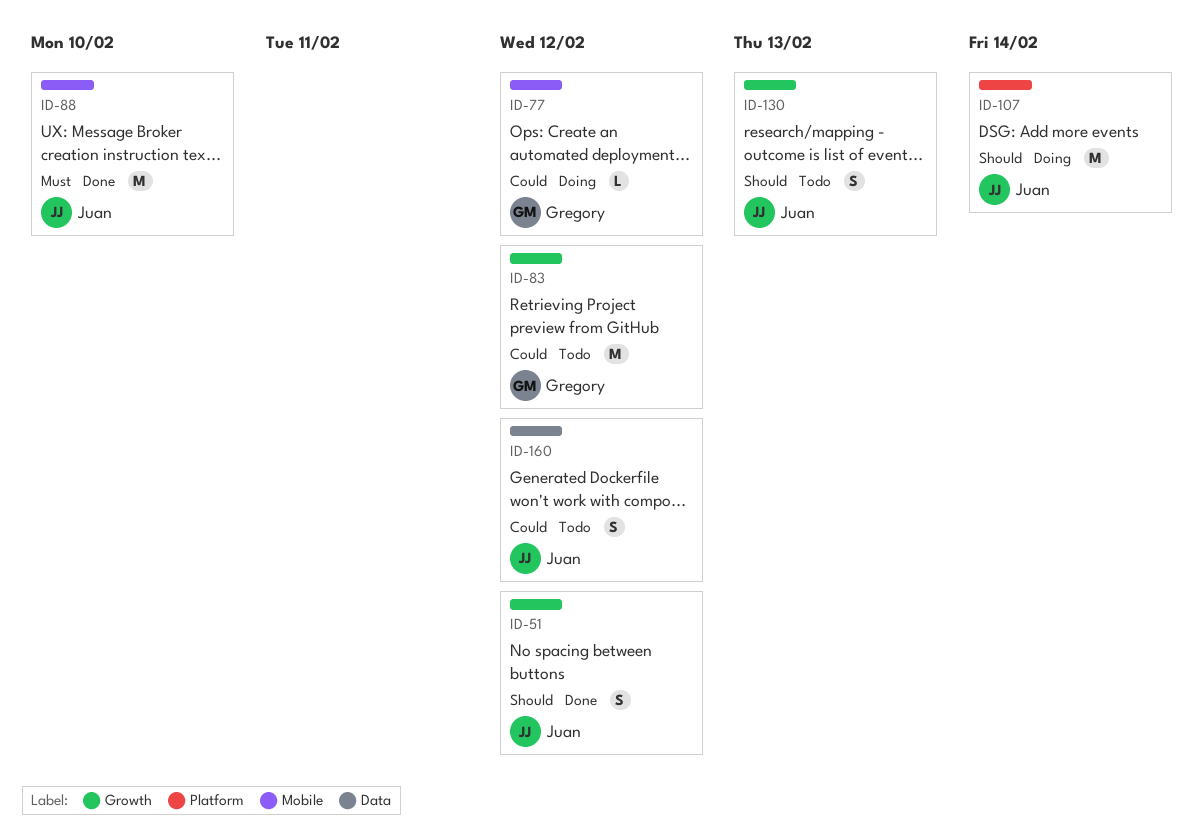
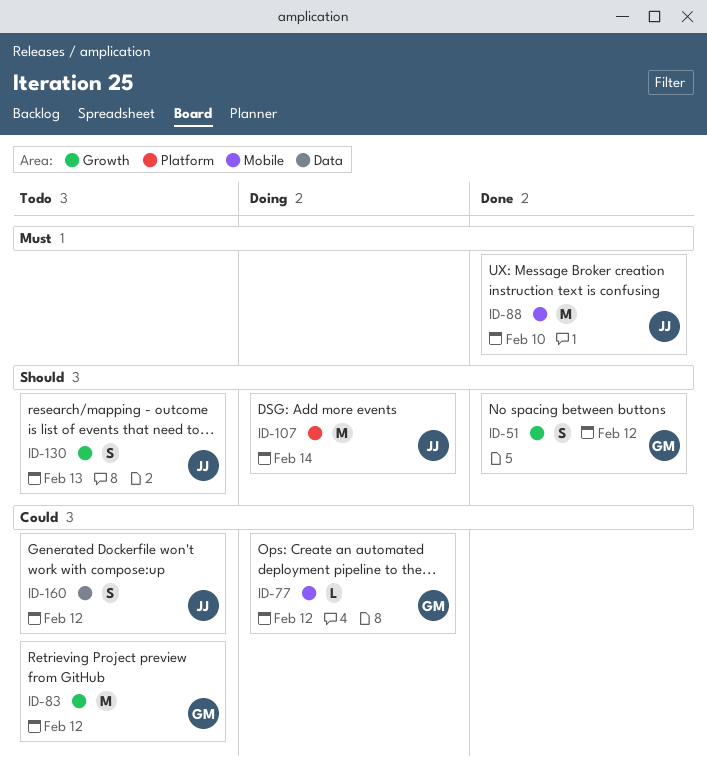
ID-51, owner: Juan -> Gregory

